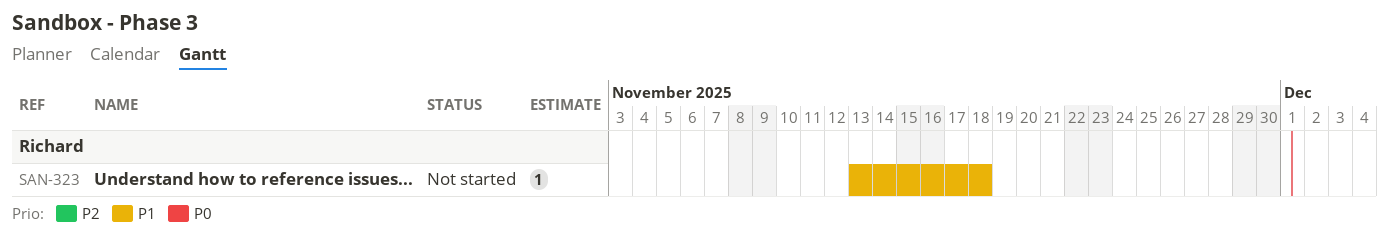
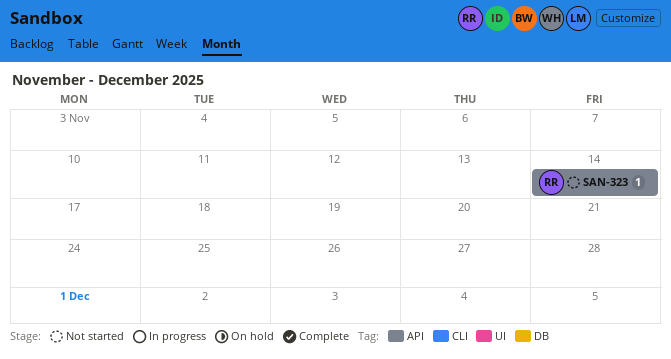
SAN-323, start: Nov 13 -> Nov 14
SAN-323, due: Nov 18 -> Nov 14

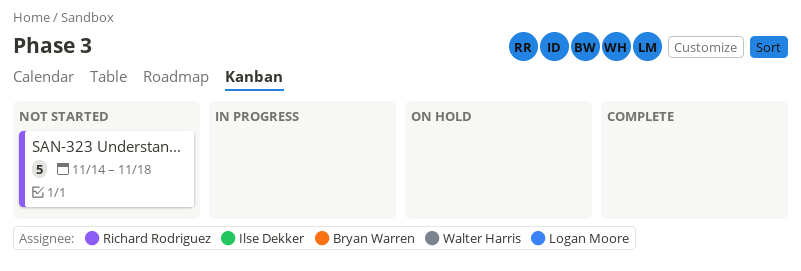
SAN-323, estimate: 1 -> 5
SAN-323, due: Nov 14 -> Nov 18

